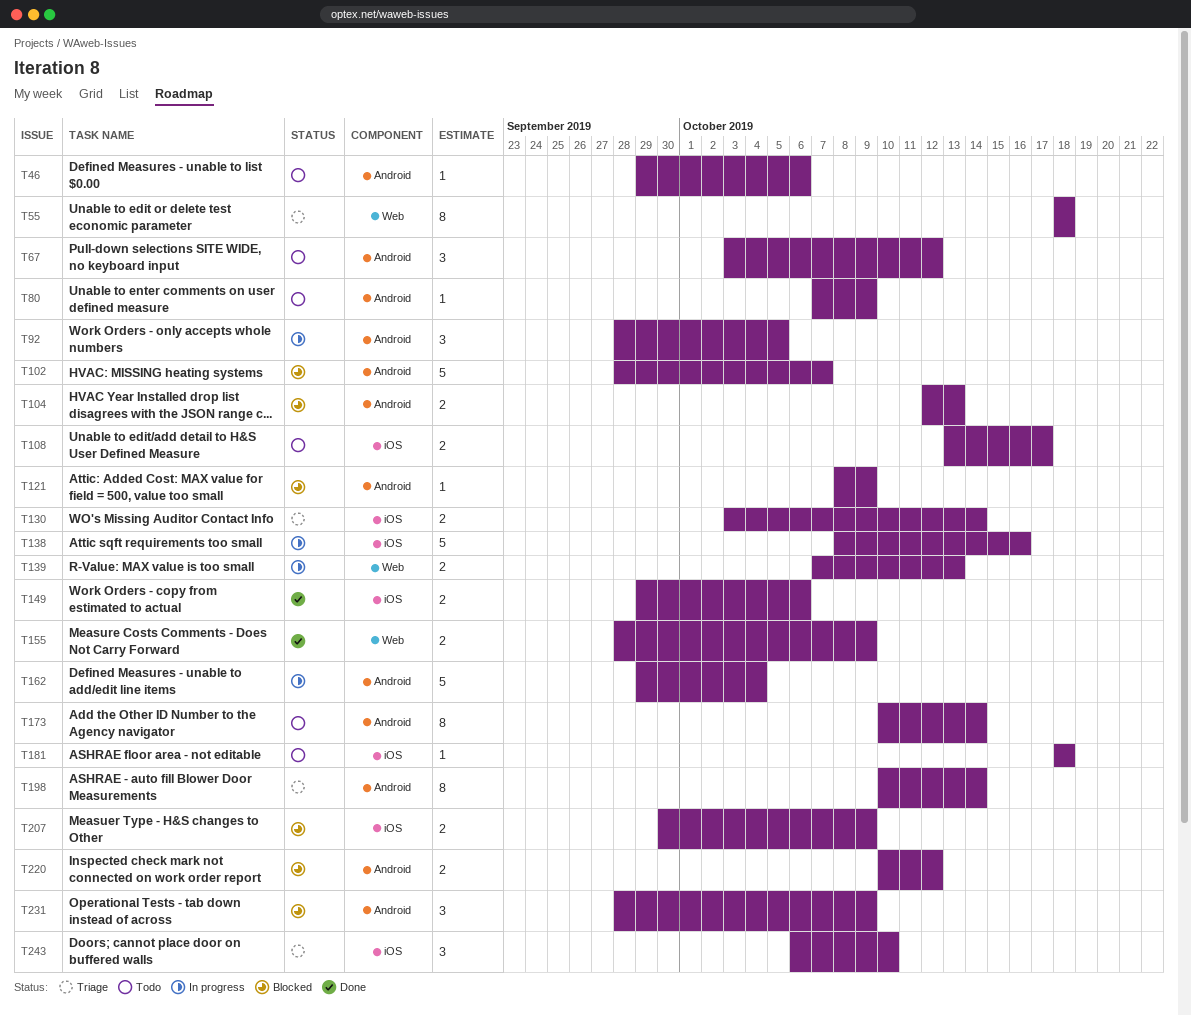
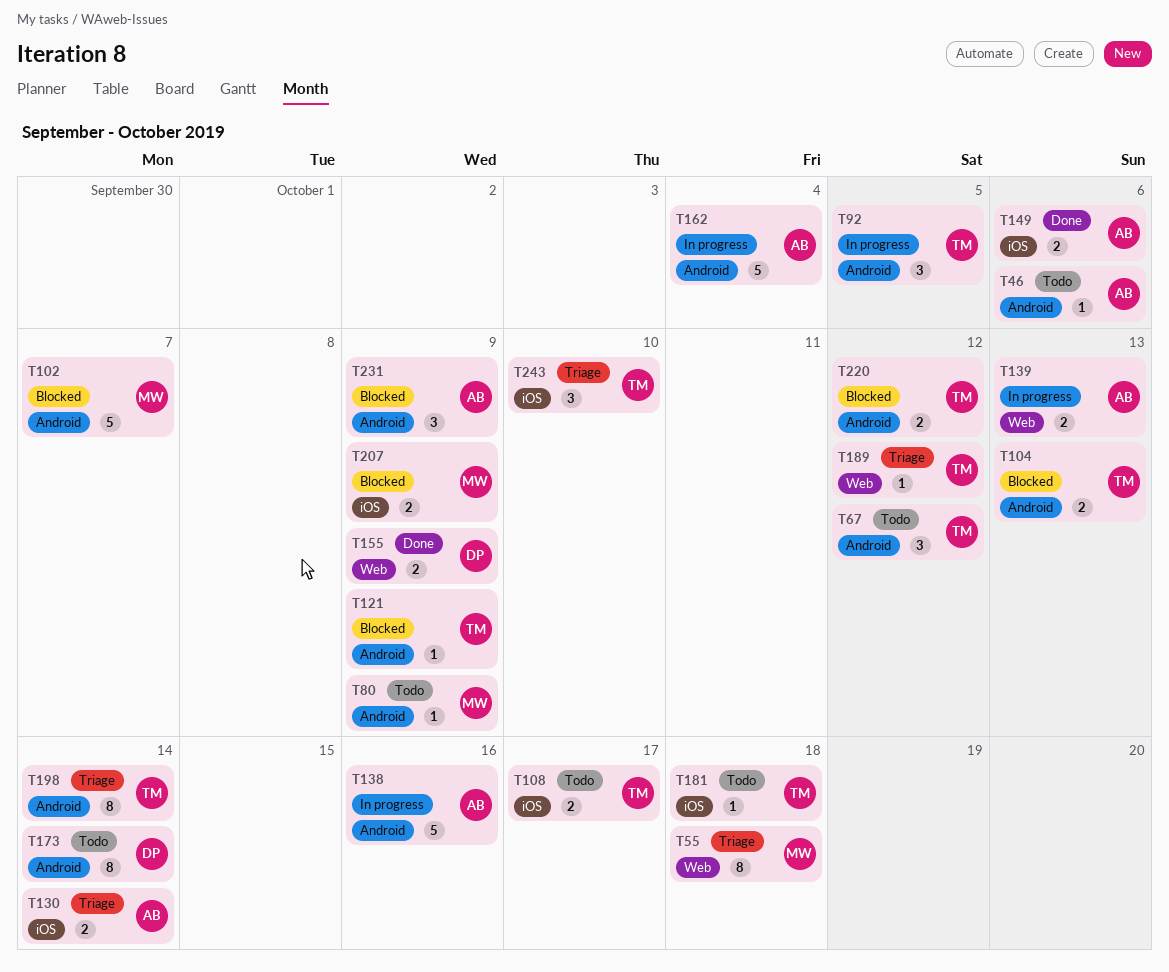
T138, label: iOS -> Android
T189: none -> present

